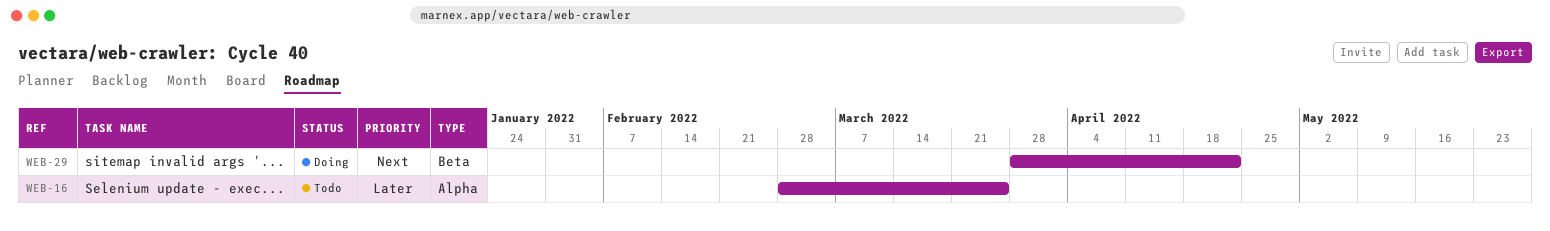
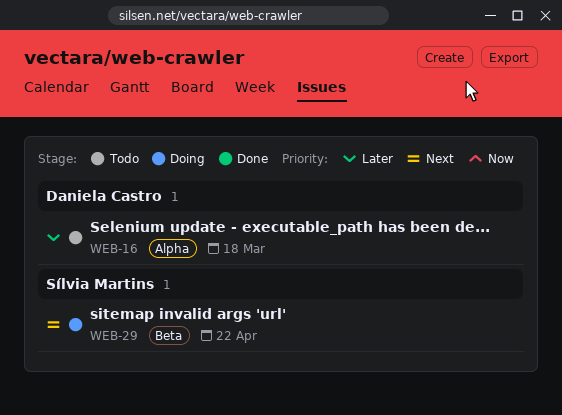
WEB-16, due: Mar 25 -> Mar 18

